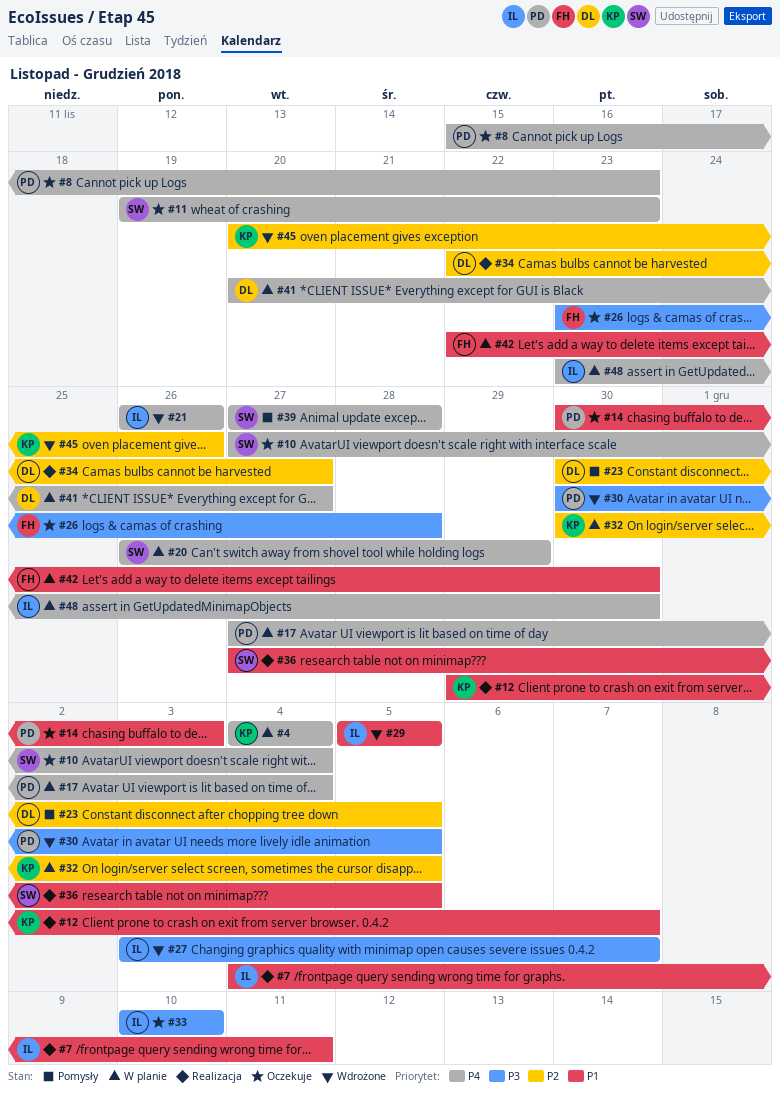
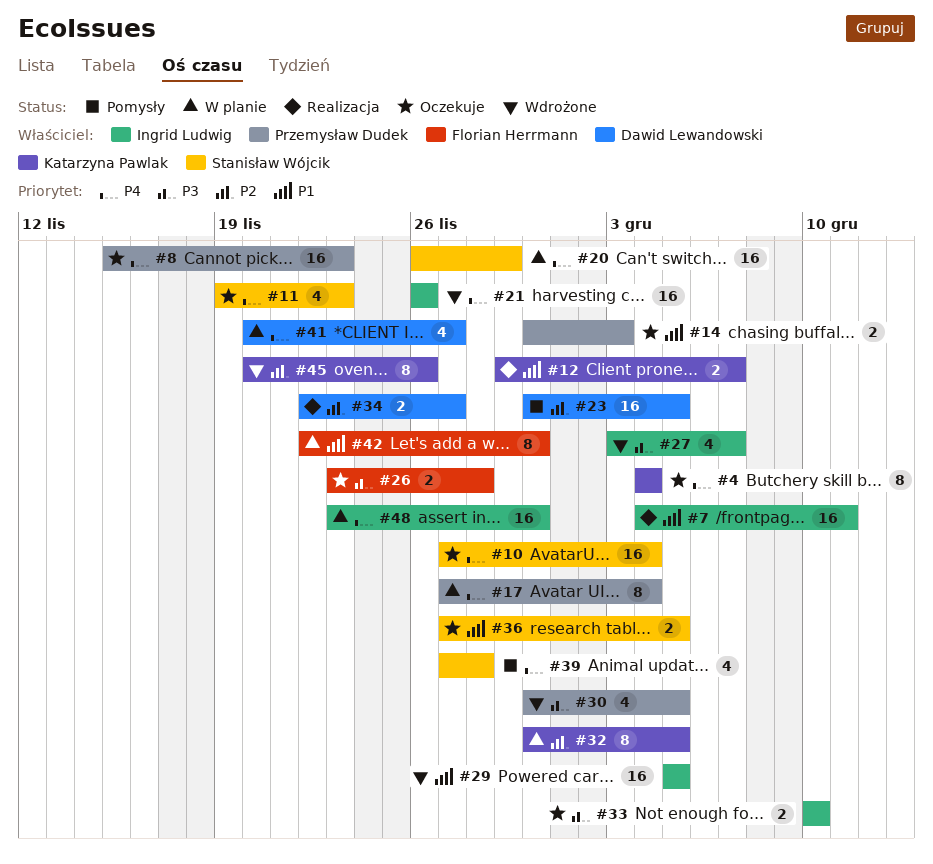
#4, status: W planie -> Oczekuje
#36, status: Realizacja -> Oczekuje

